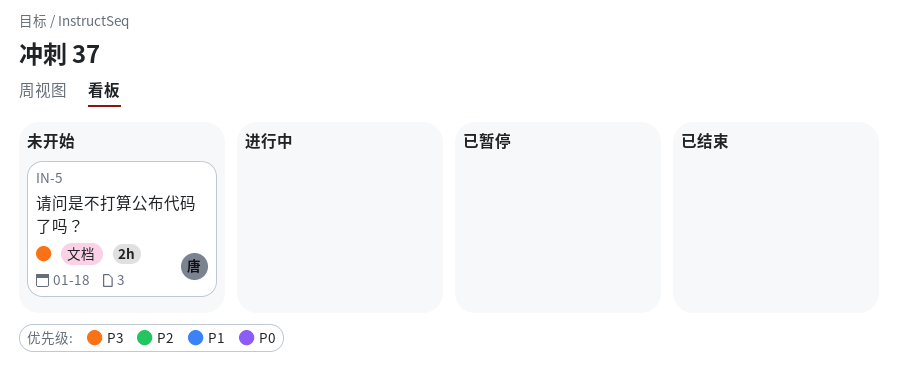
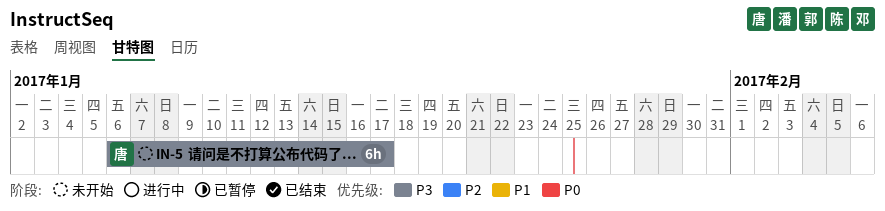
IN-5, estimate: 2h -> 6h
IN-5, due: Jan 18 -> Jan 17

